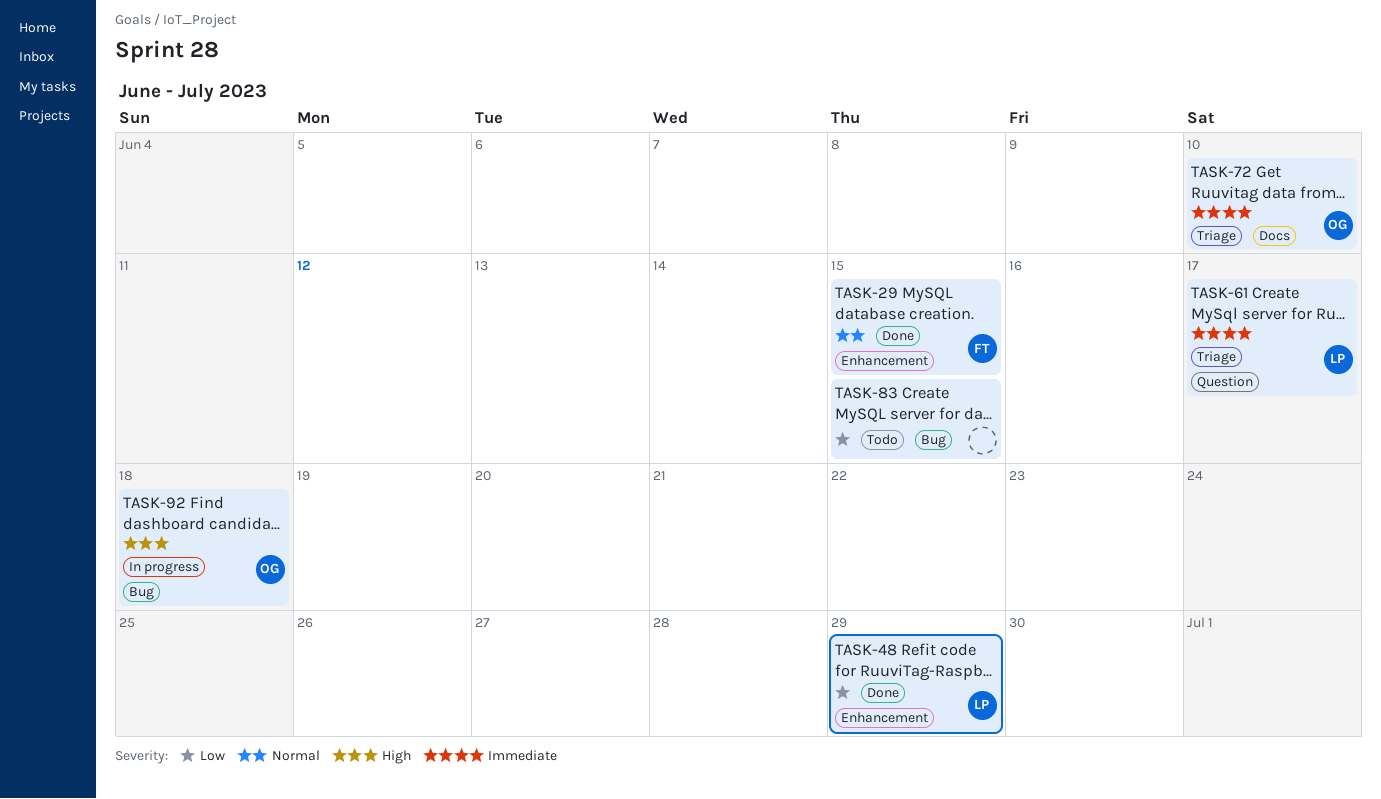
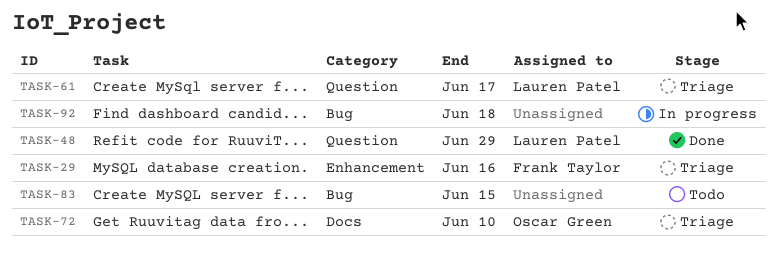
TASK-29, status: Done -> Triage
TASK-29, due: Jun 15 -> Jun 16
TASK-48, label: Enhancement -> Question
TASK-92, owner: Oscar Green -> none

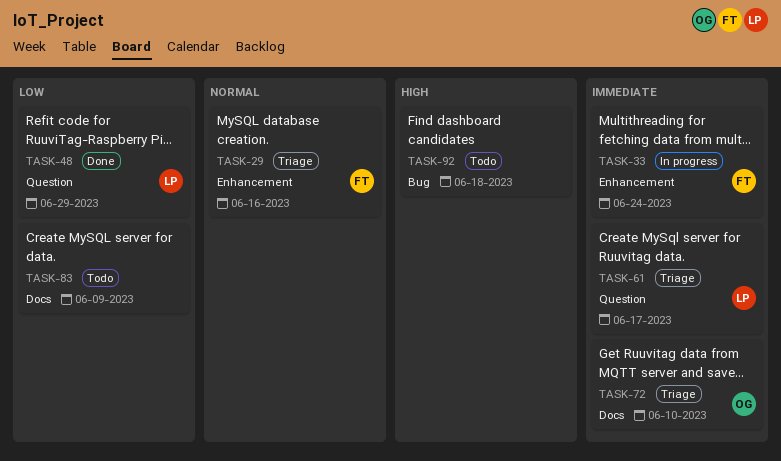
TASK-33: none -> present
TASK-83, label: Bug -> Docs
TASK-83, due: Jun 15 -> Jun 9
TASK-92, status: In progress -> Todo

